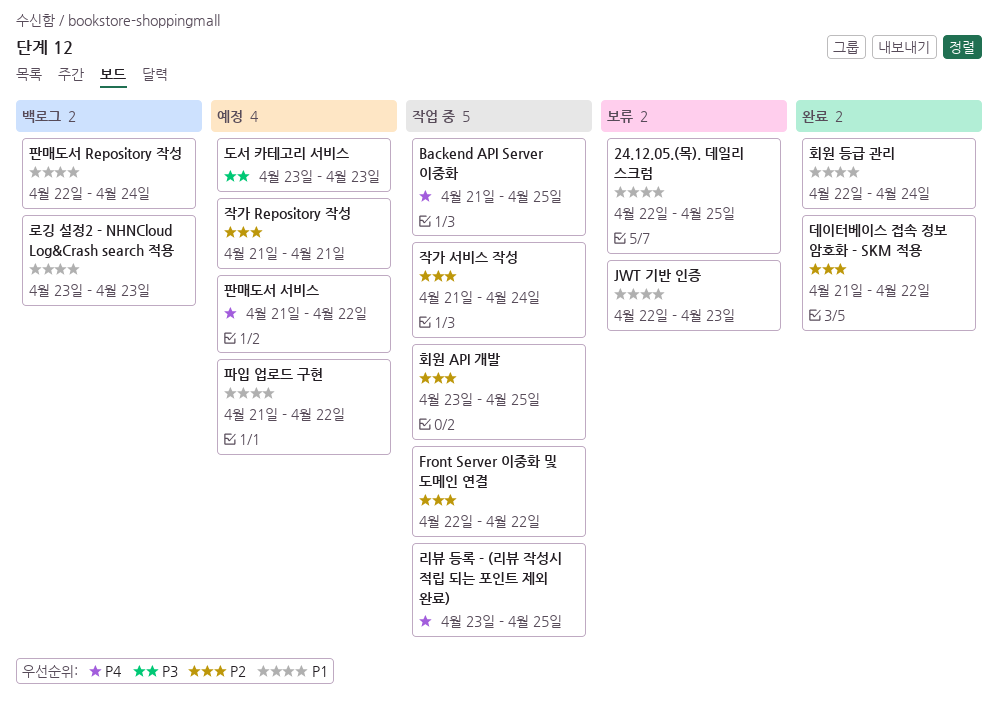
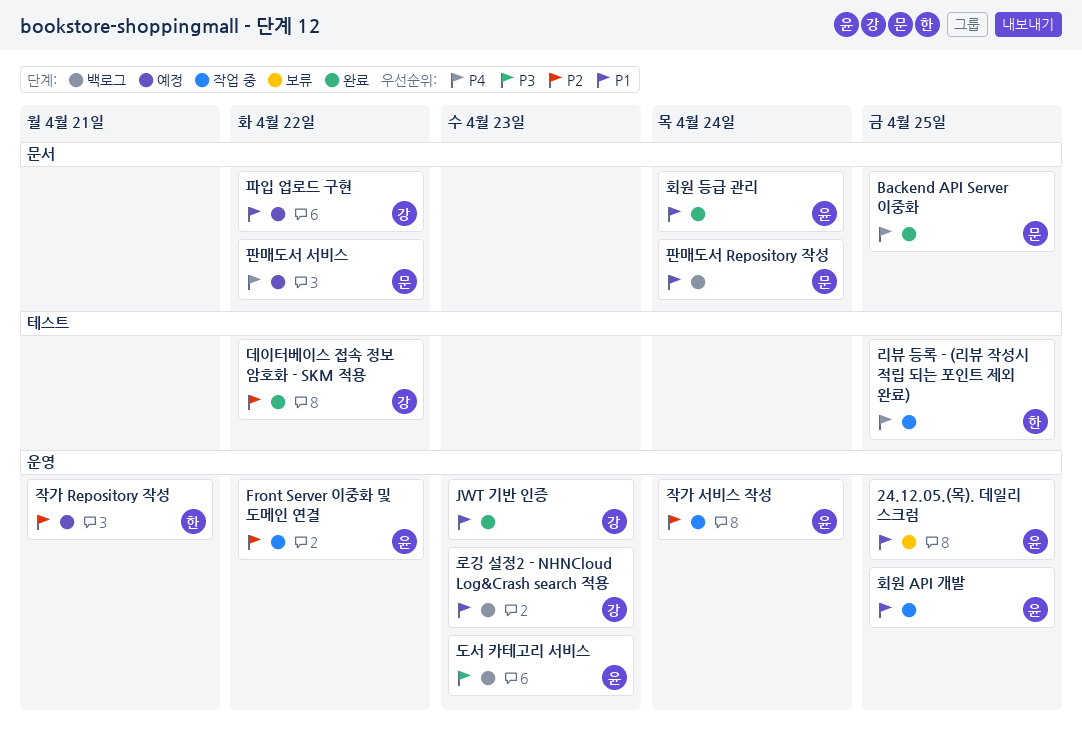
Backend API Server 이중화, status: 작업 중 -> 완료
JWT 기반 인증, status: 보류 -> 완료
도서 카테고리 서비스, status: 예정 -> 백로그
회원 API 개발, priority: P2 -> P1

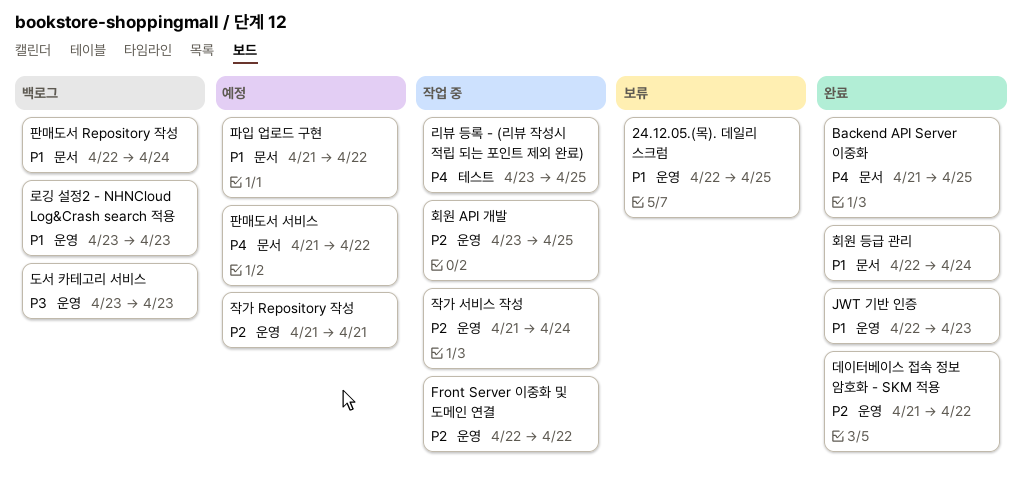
데이터베이스 접속 정보 암호화 - SKM 적용, label: 테스트 -> 운영
회원 API 개발, priority: P1 -> P2

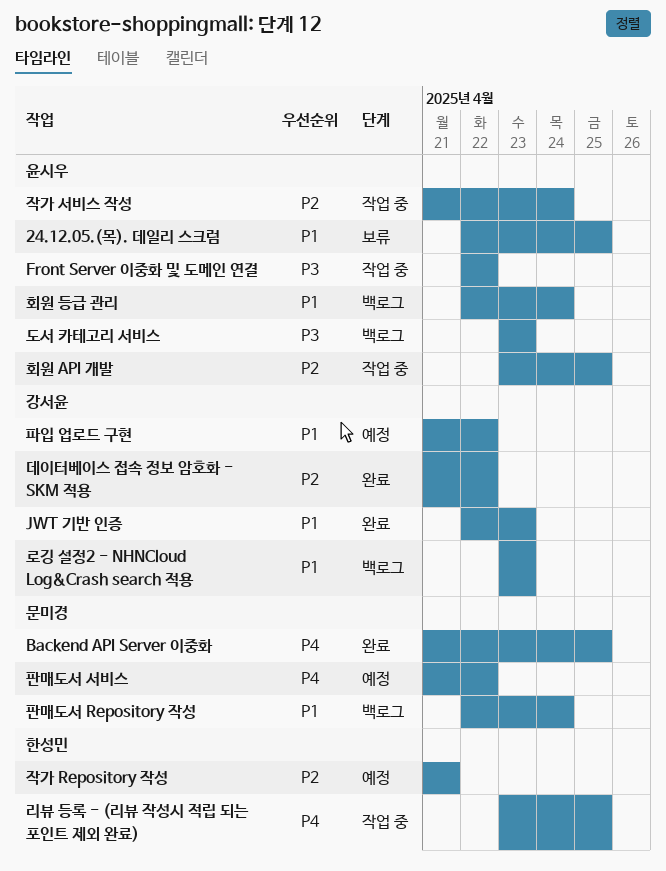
Front Server 이중화 및 도메인 연결, priority: P2 -> P3
회원 등급 관리, status: 완료 -> 백로그

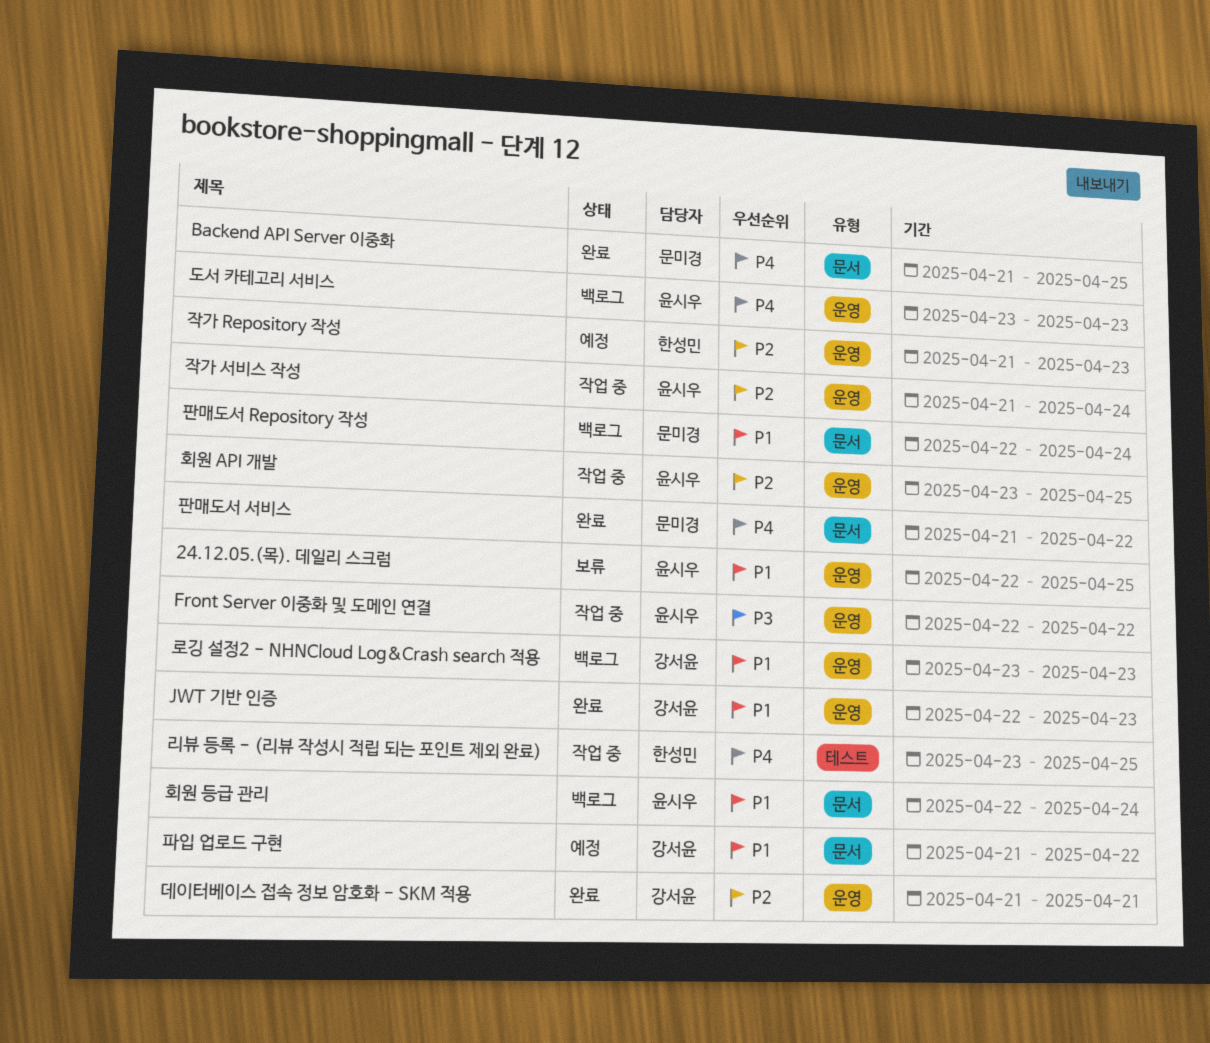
데이터베이스 접속 정보 암호화 - SKM 적용, due: Apr 22 -> Apr 21
도서 카테고리 서비스, priority: P3 -> P4
작가 Repository 작성, due: Apr 21 -> Apr 23
판매도서 서비스, status: 예정 -> 완료

